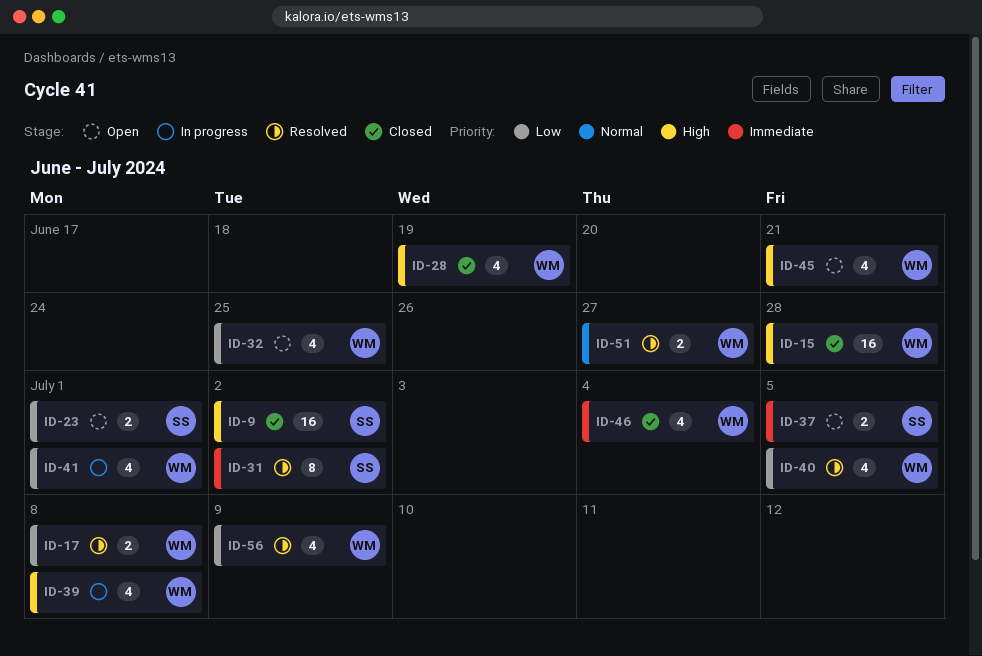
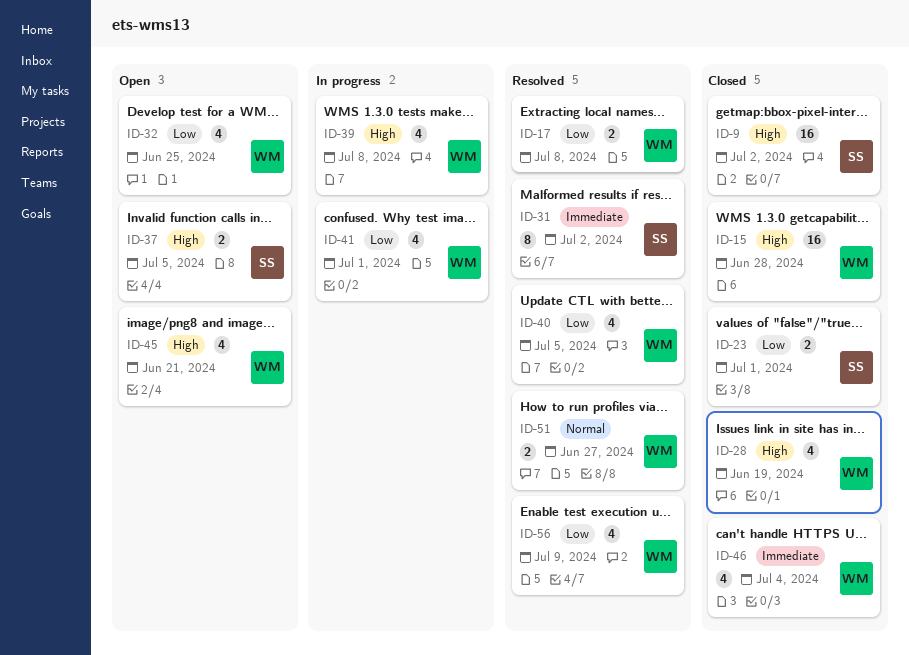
ID-23, status: Open -> Closed
ID-37, priority: Immediate -> High

